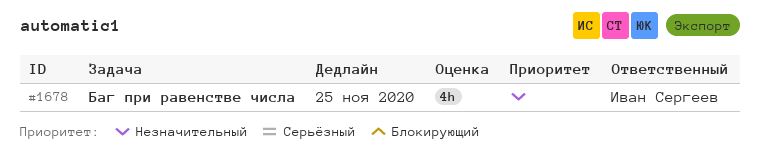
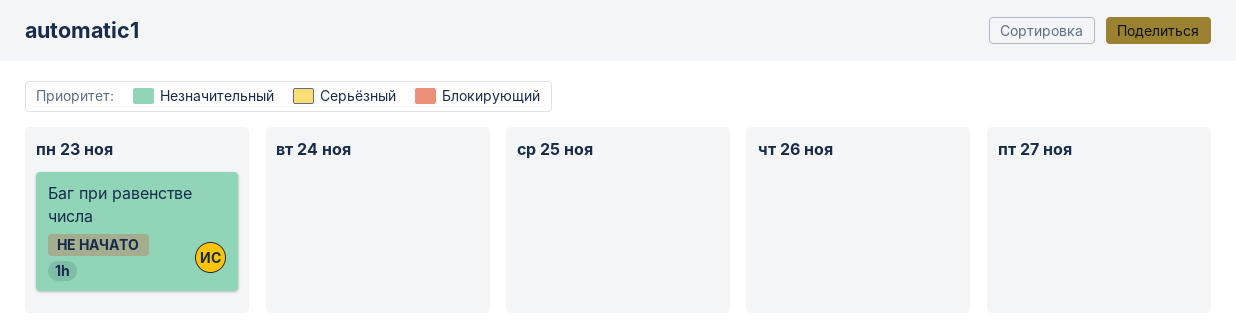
Баг при равенстве числа, estimate: 4h -> 1h
Баг при равенстве числа, due: Nov 25 -> Nov 23

